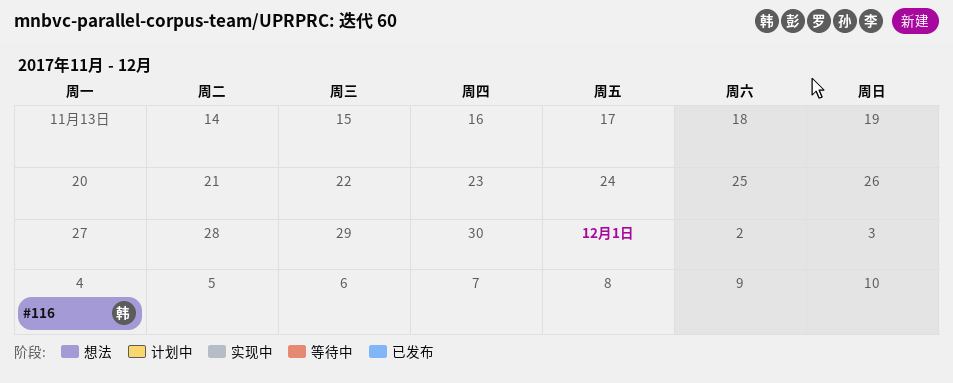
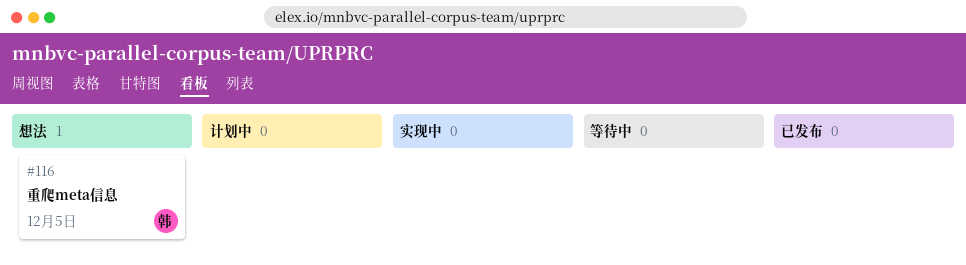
#116, due: Dec 4 -> Dec 5

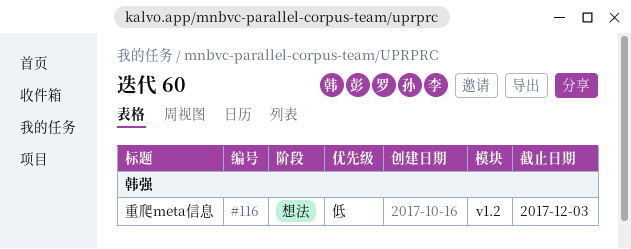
#116, due: Dec 5 -> Dec 3

